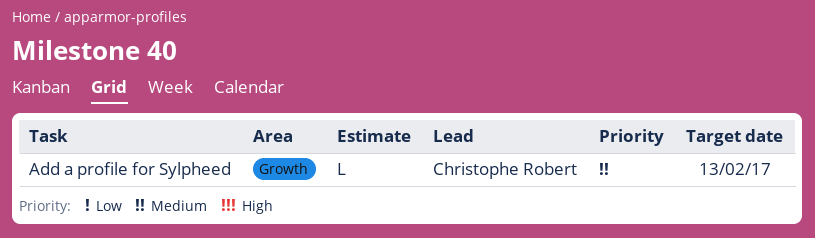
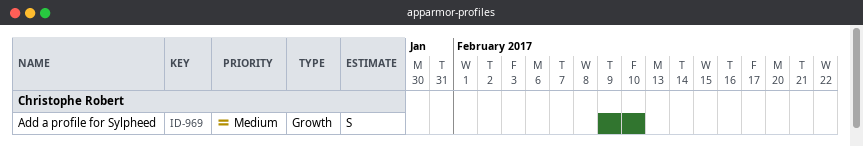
Add a profile for Sylpheed, estimate: L -> S
Add a profile for Sylpheed, due: Feb 13 -> Feb 10

